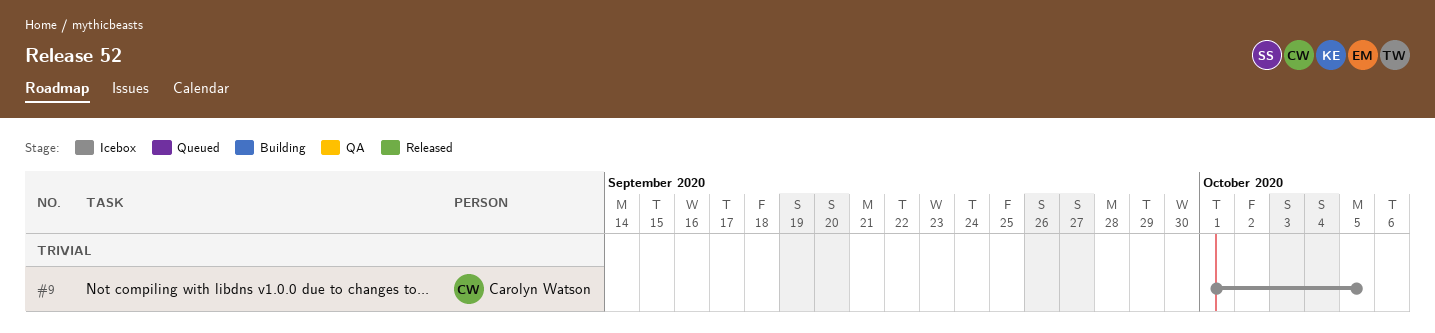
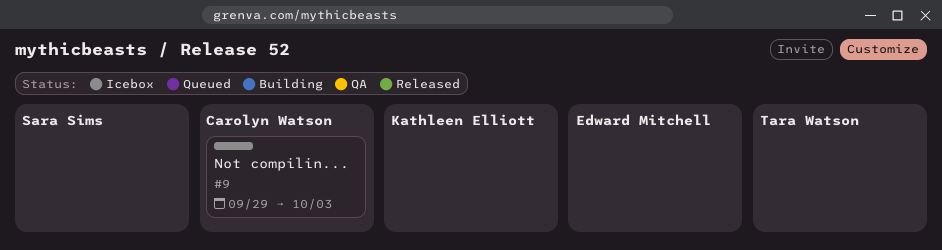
#9, start: Oct 1 -> Sep 29
#9, due: Oct 5 -> Oct 3

